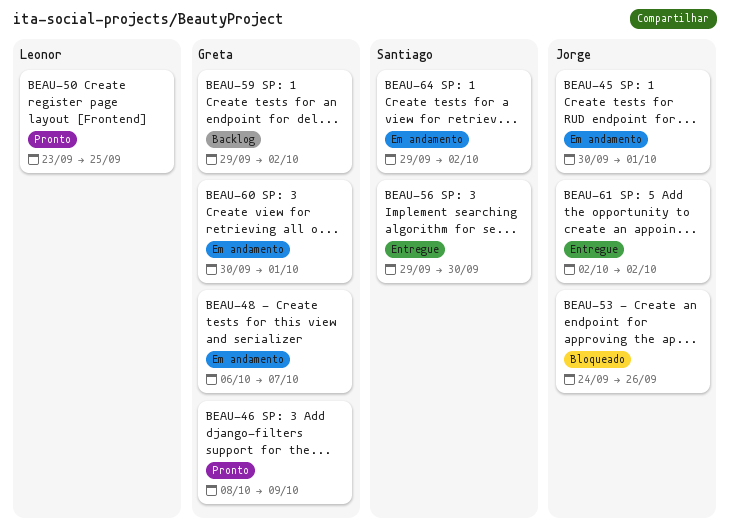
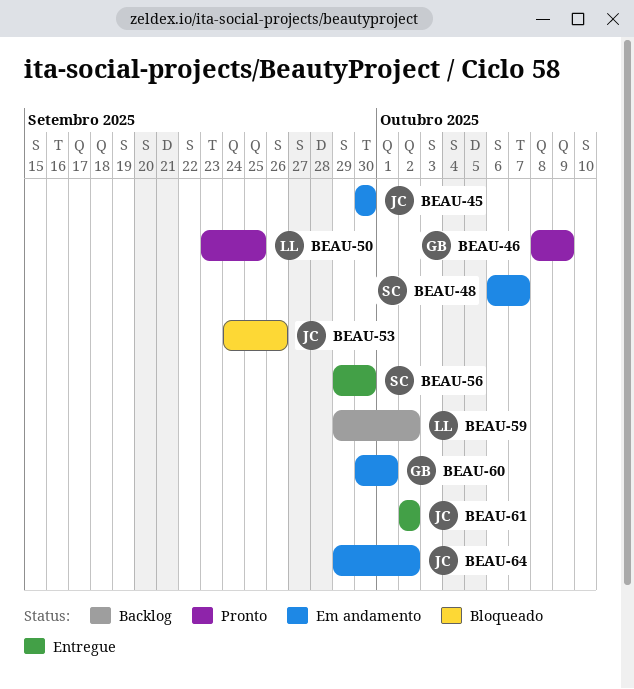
BEAU-45, due: Oct 1 -> Sep 30
BEAU-48, owner: Greta -> Santiago
BEAU-59, owner: Greta -> Leonor
BEAU-64, owner: Santiago -> Jorge

